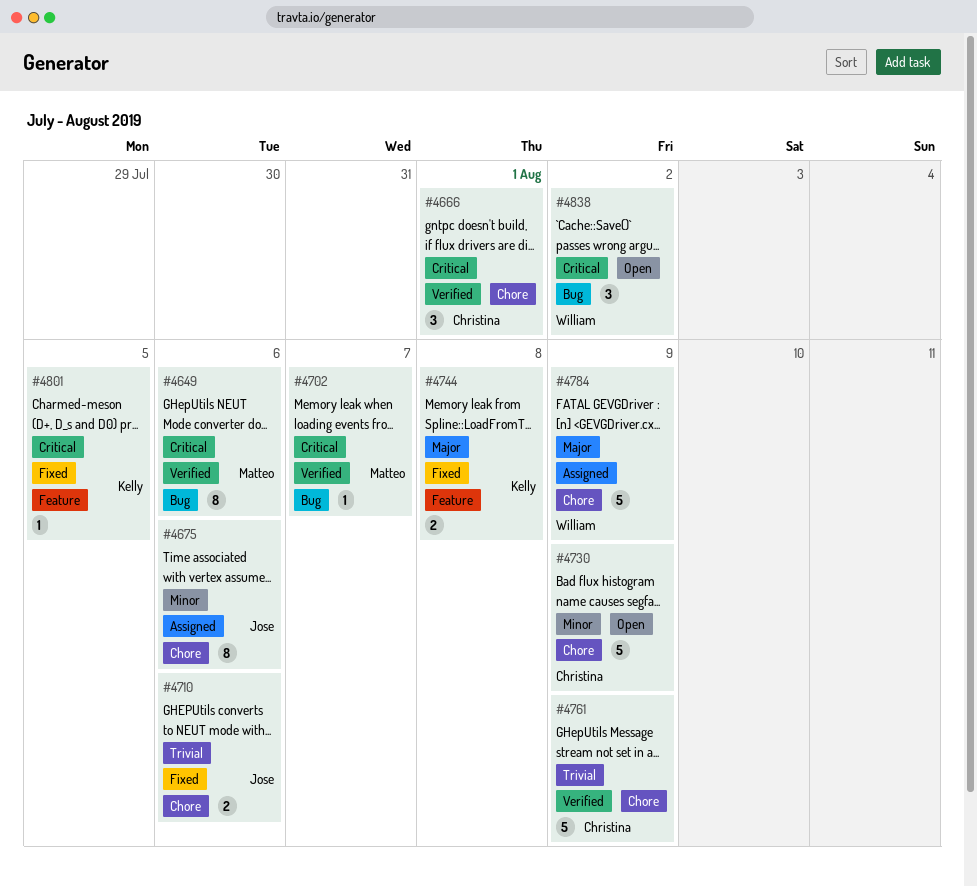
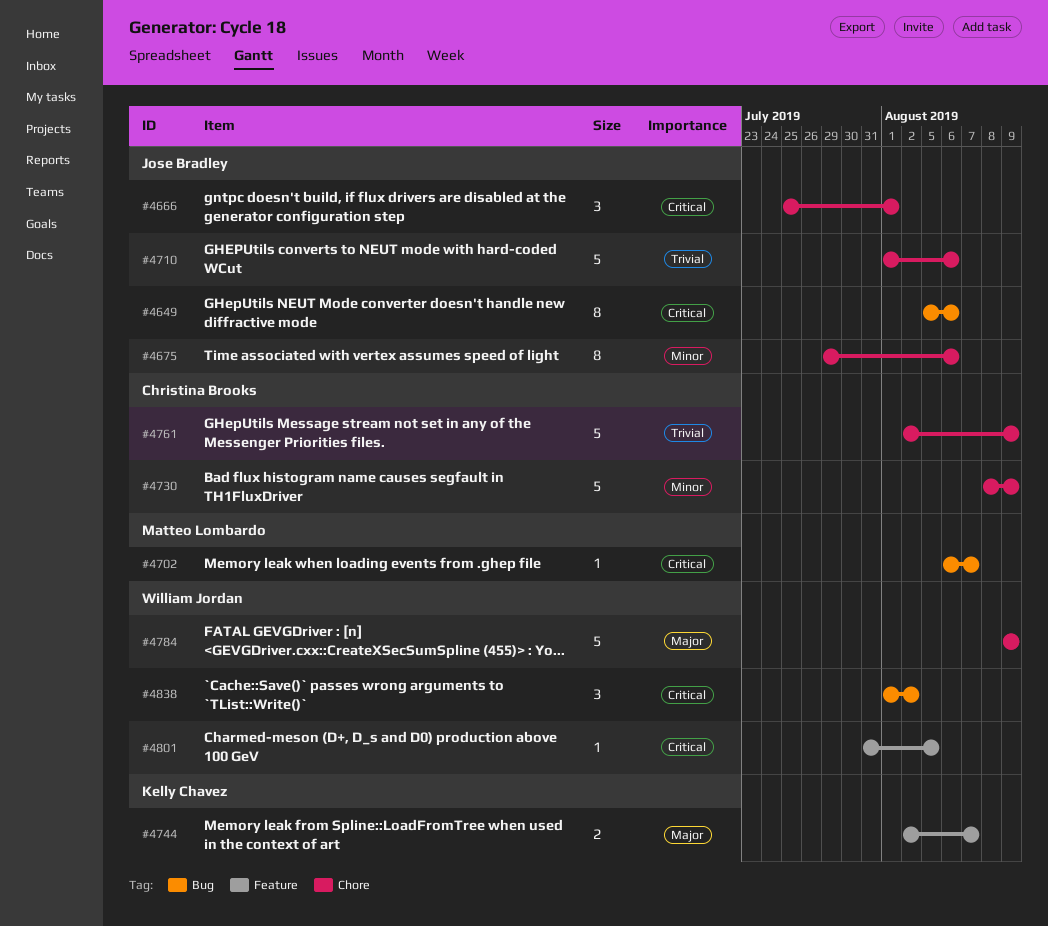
#4649, owner: Matteo Lombardo -> Jose Bradley
#4666, owner: Christina Brooks -> Jose Bradley
#4710, estimate: 2 -> 5
#4744, due: Aug 8 -> Aug 7
#4801, owner: Kelly Chavez -> William Jordan

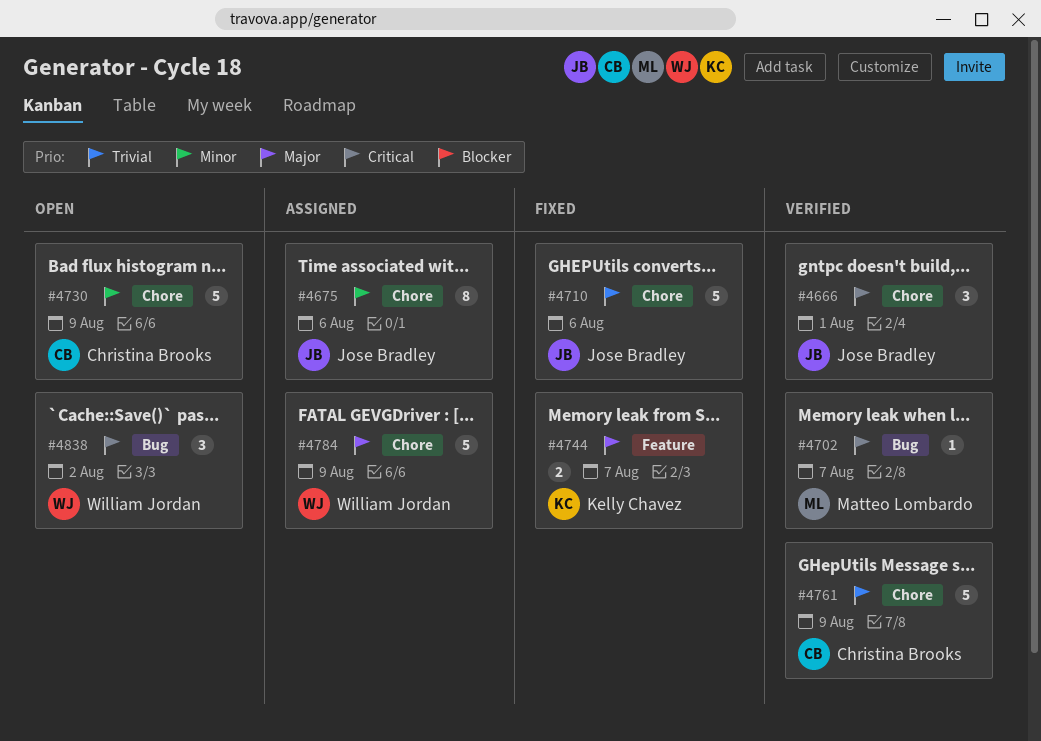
#4649: present -> none
#4801: present -> none

